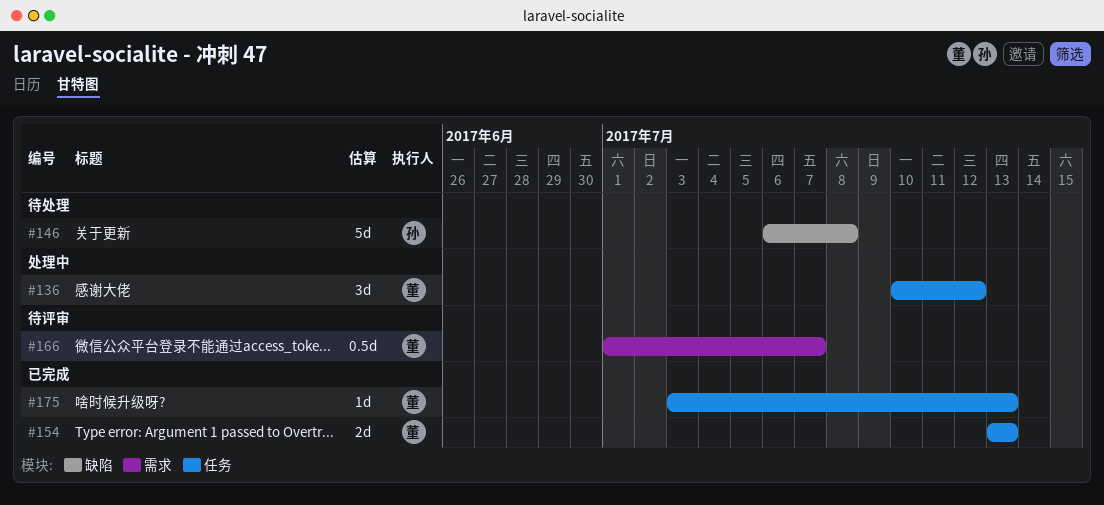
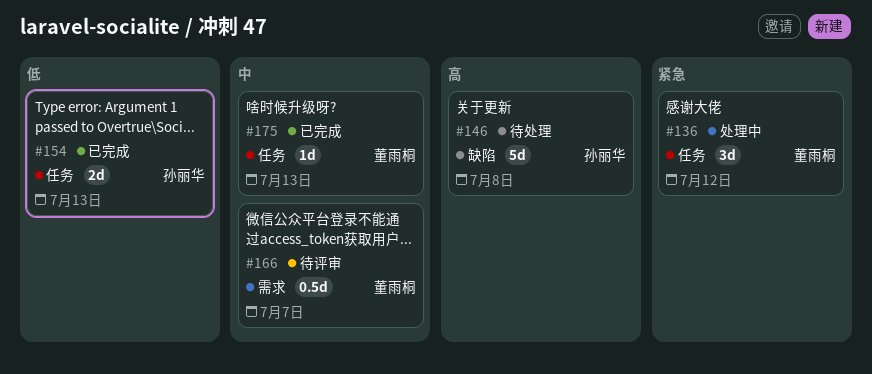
#154, owner: 董雨桐 -> 孙丽华

